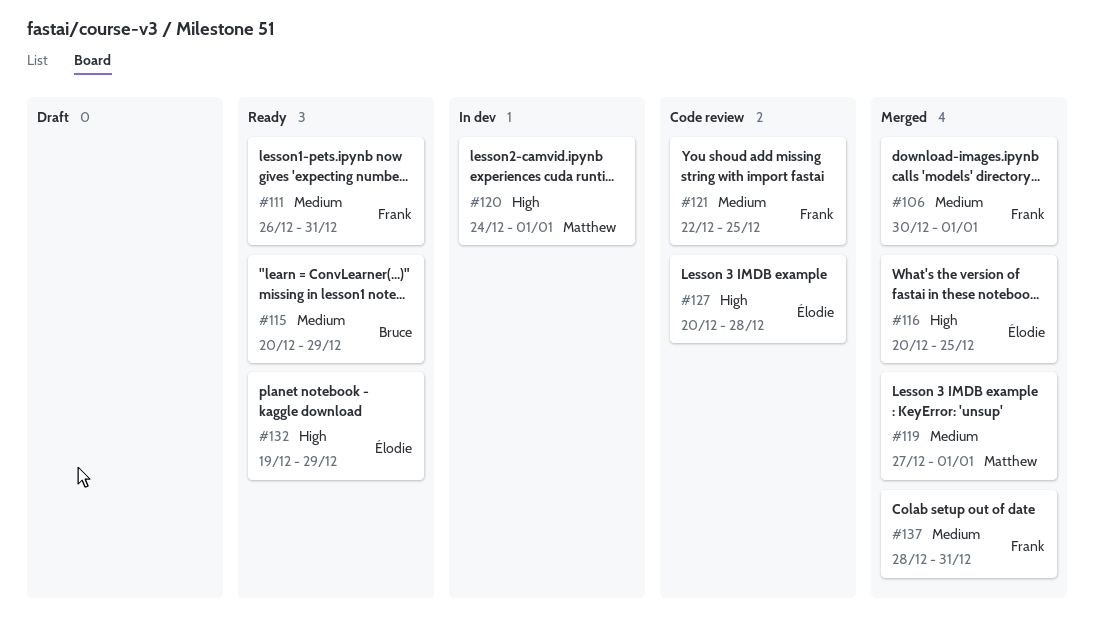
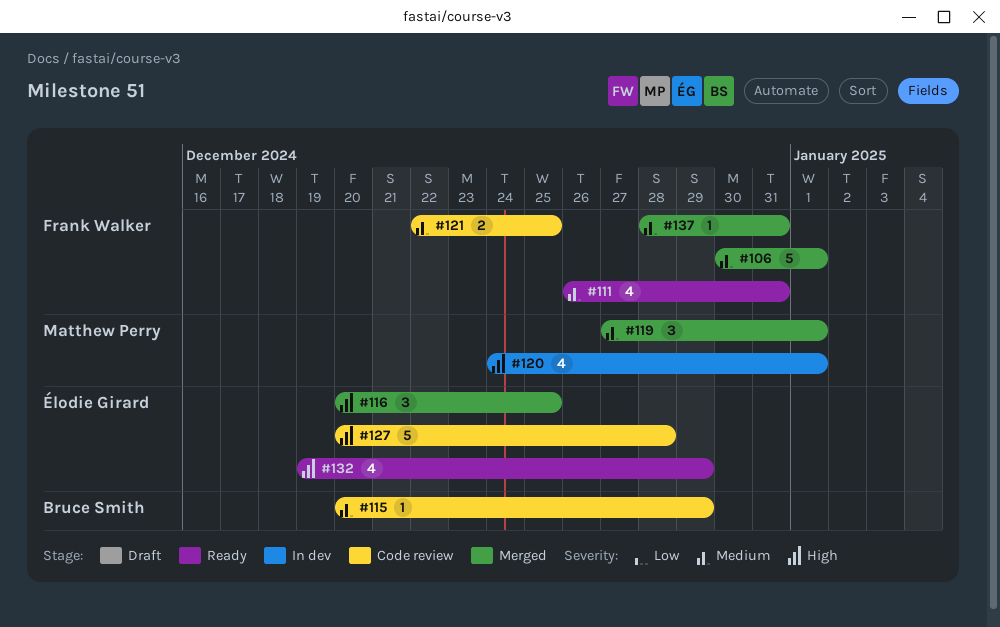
#115, status: Ready -> Code review

